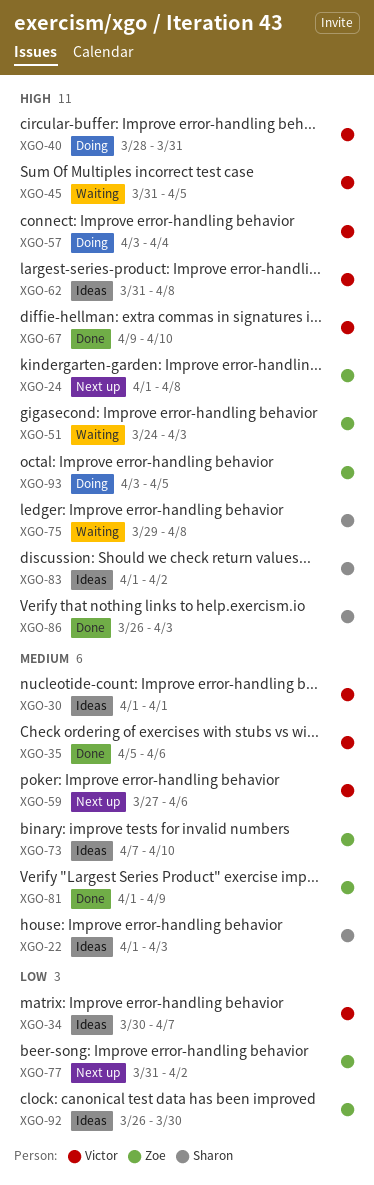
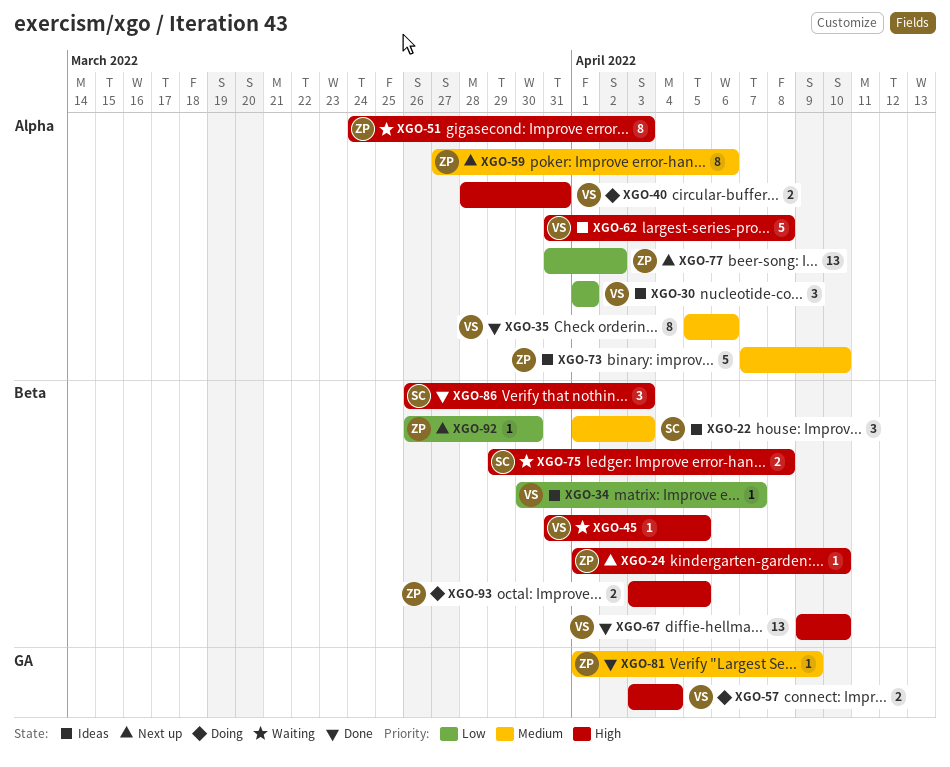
XGO-24, due: Apr 8 -> Apr 10
XGO-30, priority: Medium -> Low
XGO-59, owner: Victor -> Zoe
XGO-83: present -> none
XGO-92, status: Ideas -> Next up

